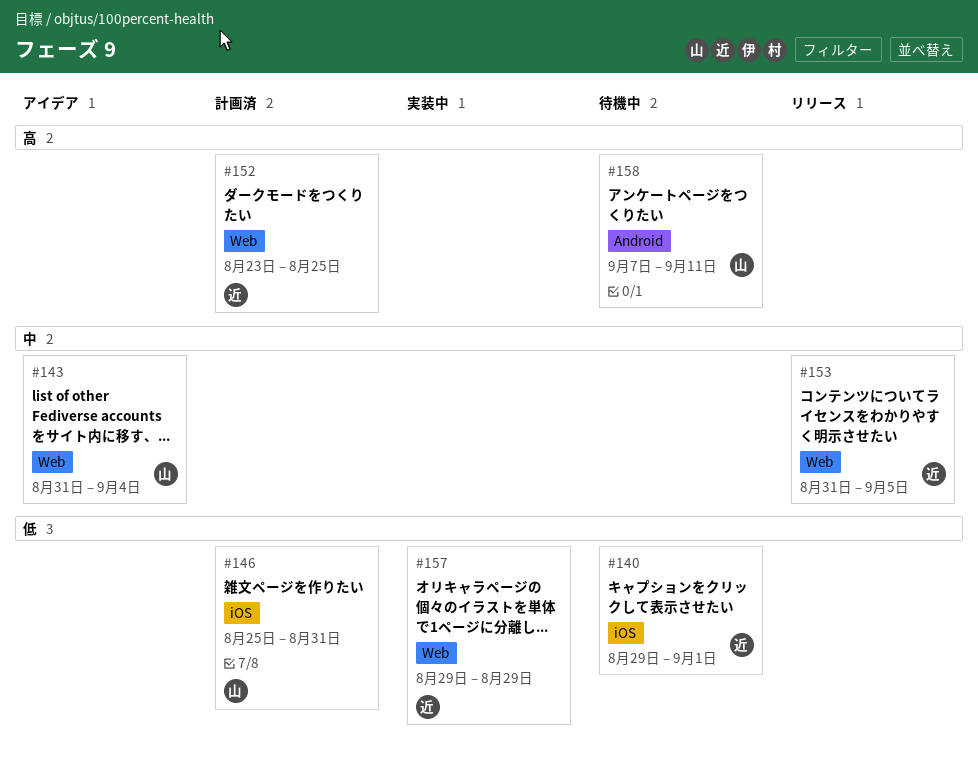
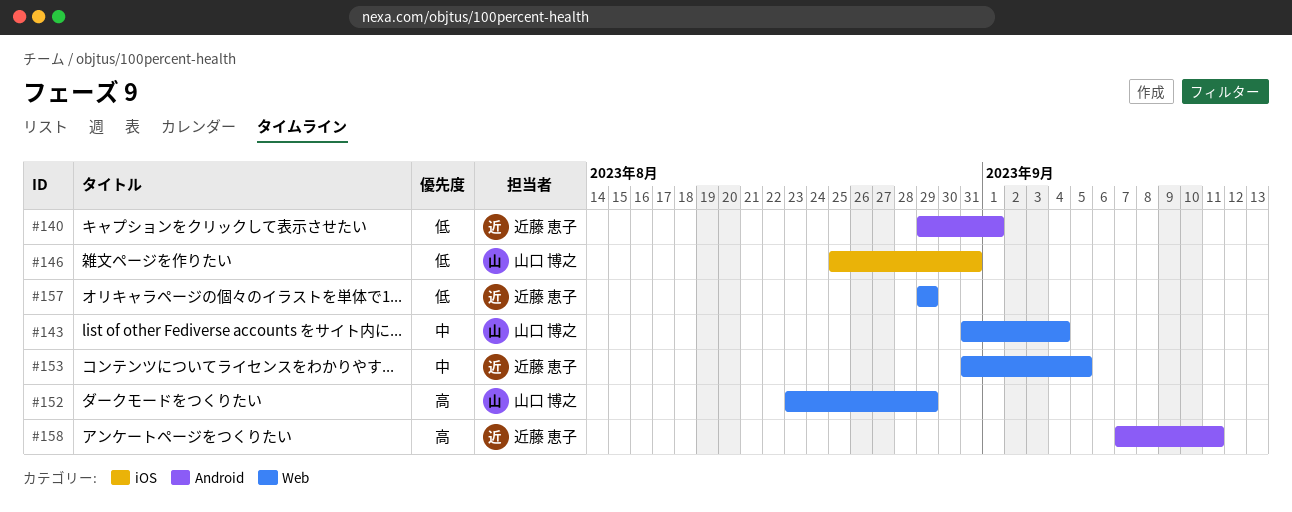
#140, label: iOS -> Android
#152, owner: 近藤 恵子 -> 山口 博之
#152, due: Aug 25 -> Aug 29
#158, owner: 山口 博之 -> 近藤 恵子

